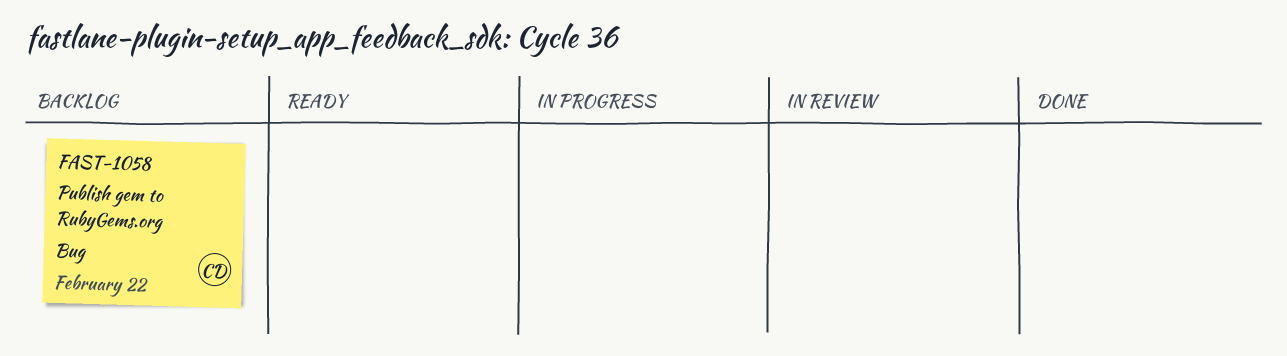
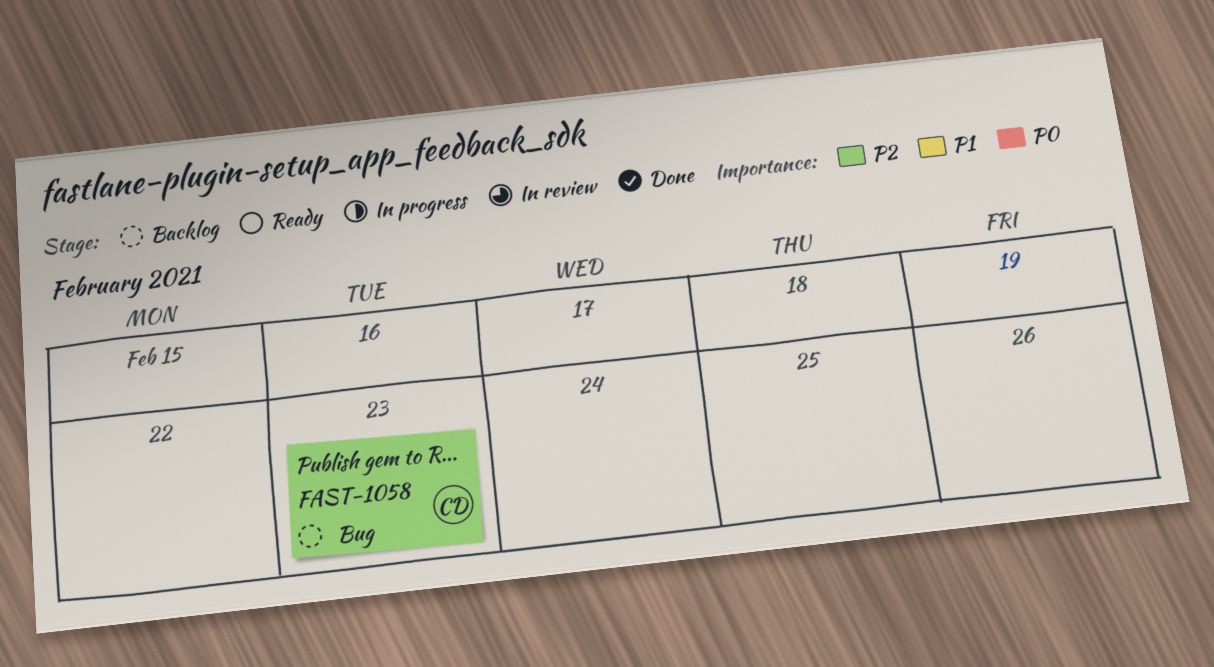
FAST-1058, due: Feb 22 -> Feb 23

